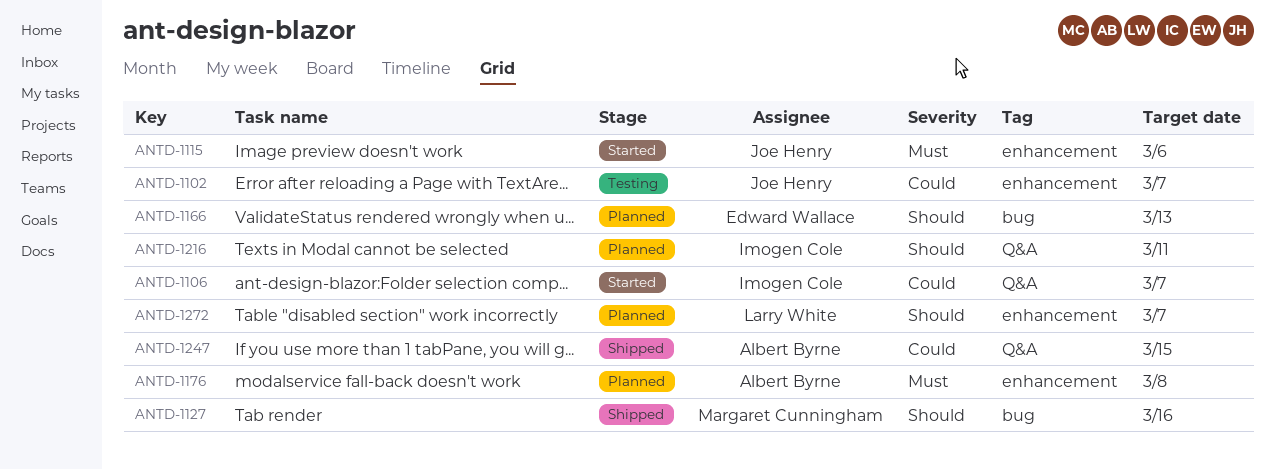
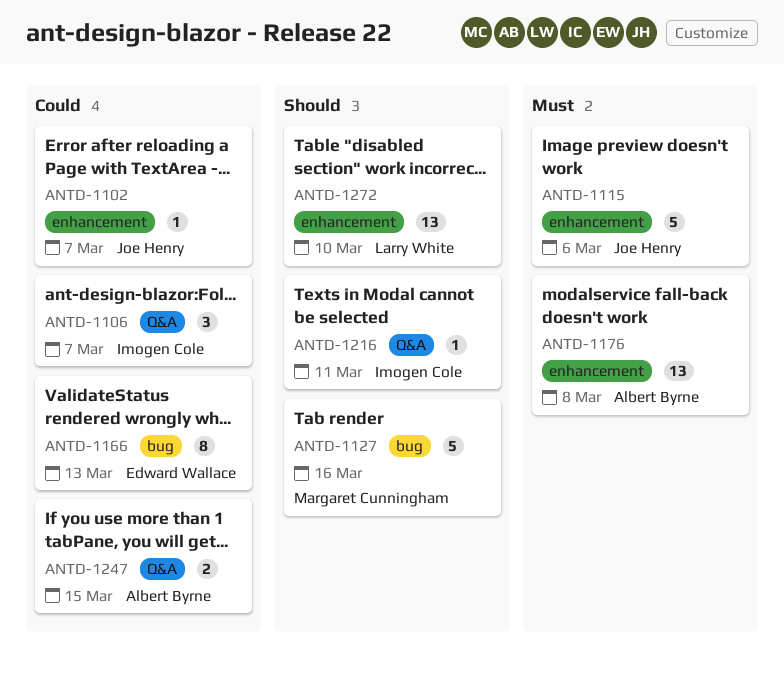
ANTD-1166, priority: Should -> Could
ANTD-1272, due: Mar 7 -> Mar 10

